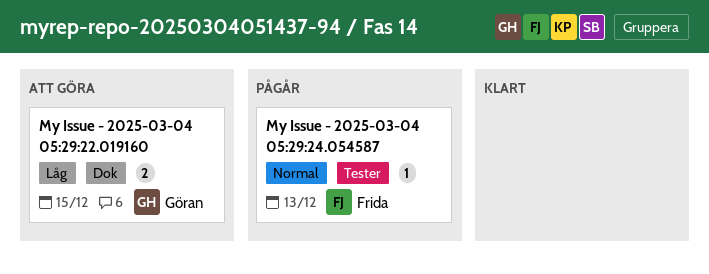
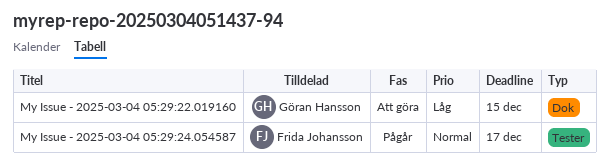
My Issue - 2025-03-04 05:29:24.054587, due: Dec 13 -> Dec 17

